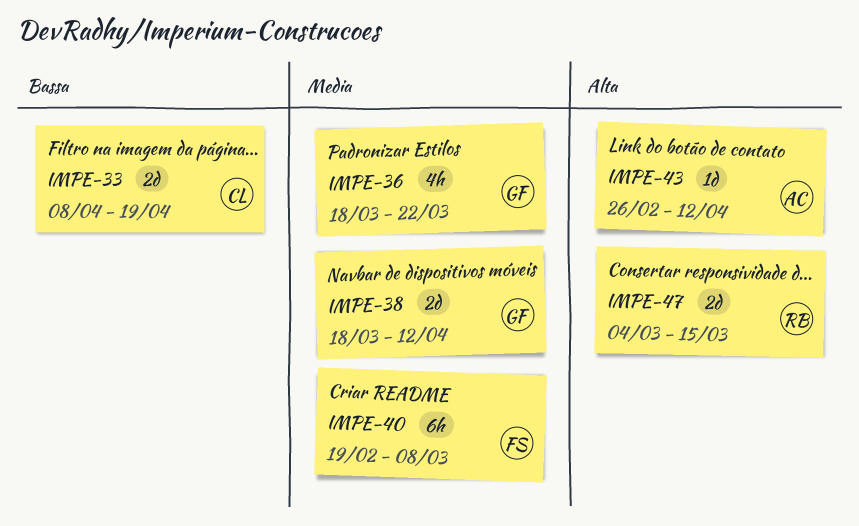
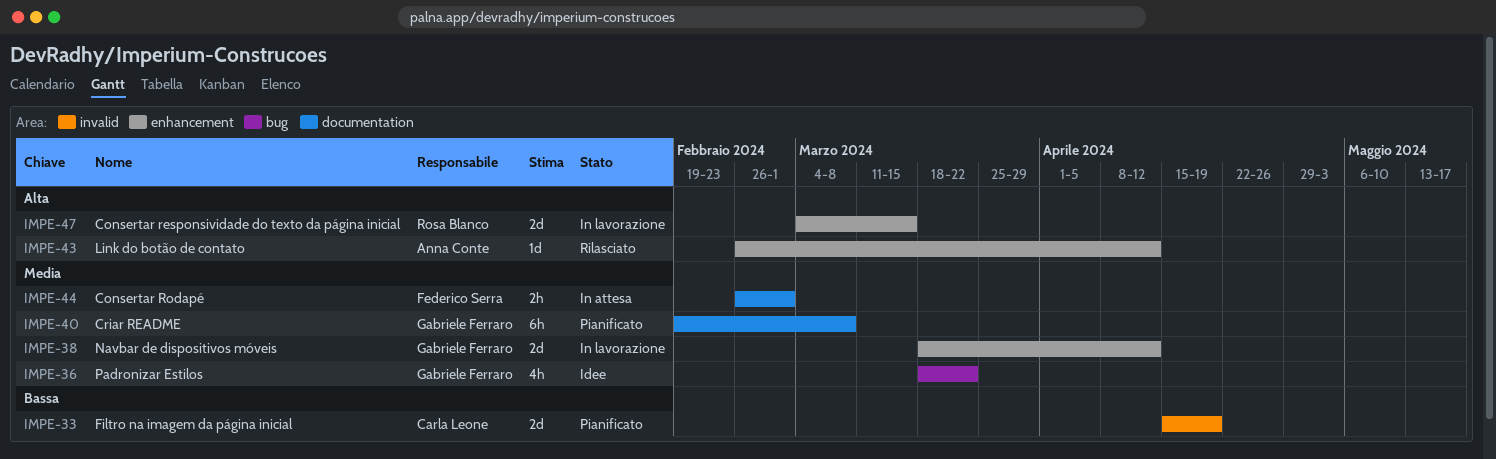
IMPE-33, start: Apr 8 -> Apr 15
IMPE-40, owner: Federico Serra -> Gabriele Ferraro
IMPE-44: none -> present

